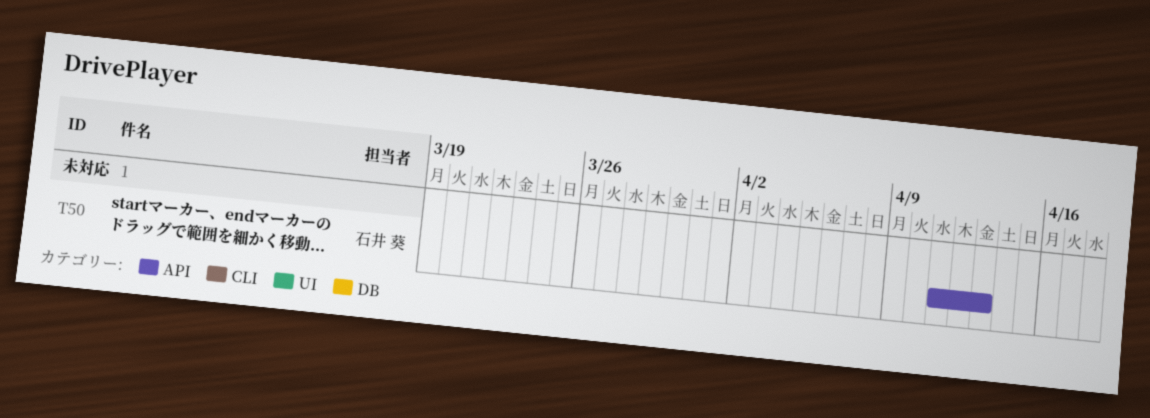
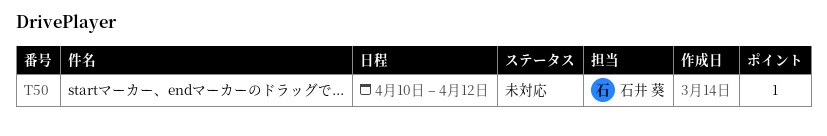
T50, start: Apr 11 -> Apr 10
T50, due: Apr 13 -> Apr 12

